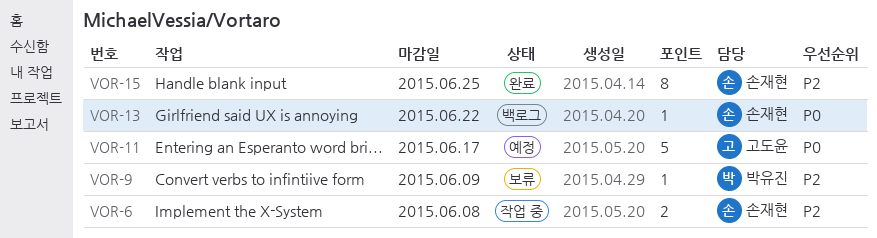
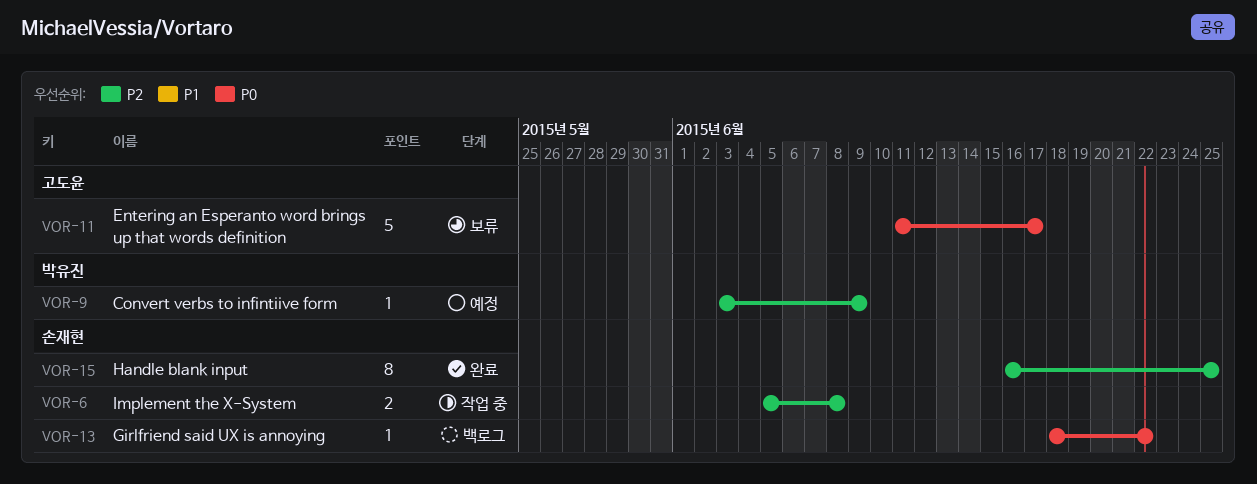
VOR-9, status: 보류 -> 예정
VOR-11, status: 예정 -> 보류

